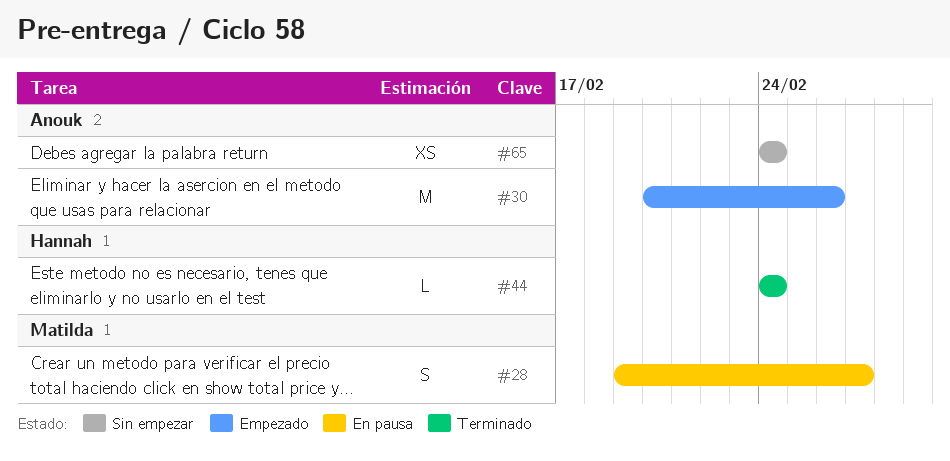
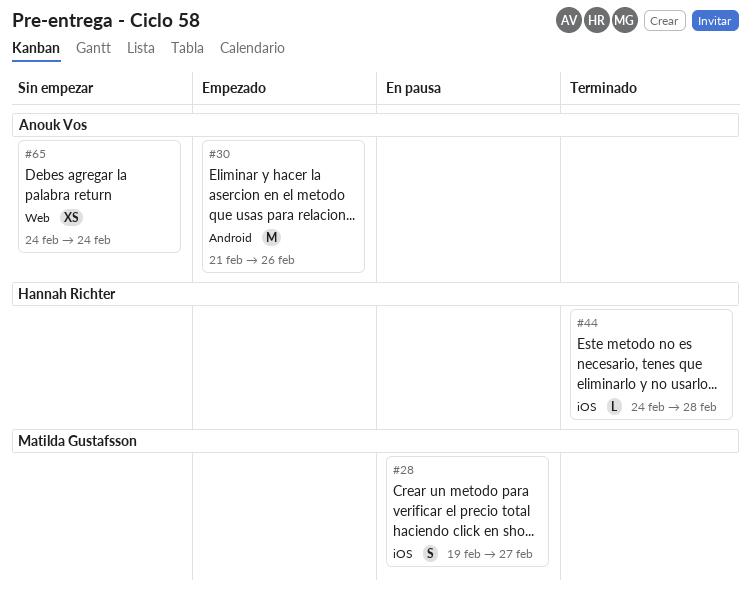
#30, start: Feb 20 -> Feb 21
#44, due: Feb 24 -> Feb 28

